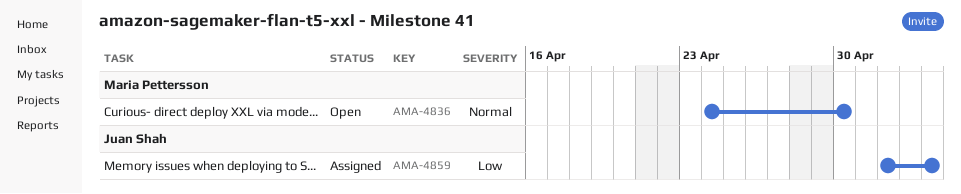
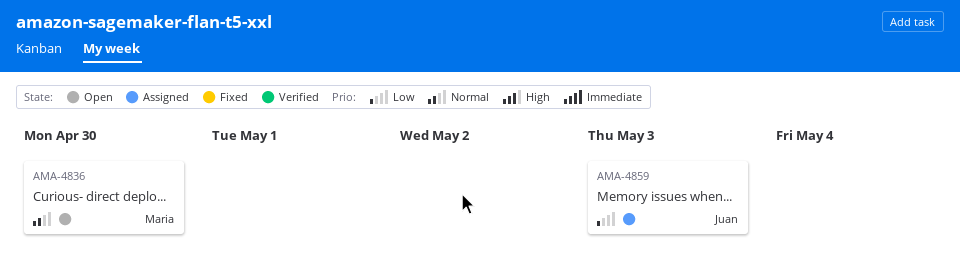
AMA-4859, due: May 4 -> May 3

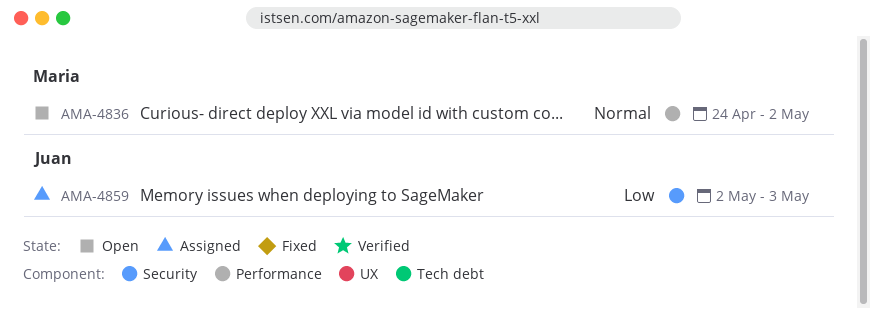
AMA-4836, due: Apr 30 -> May 2

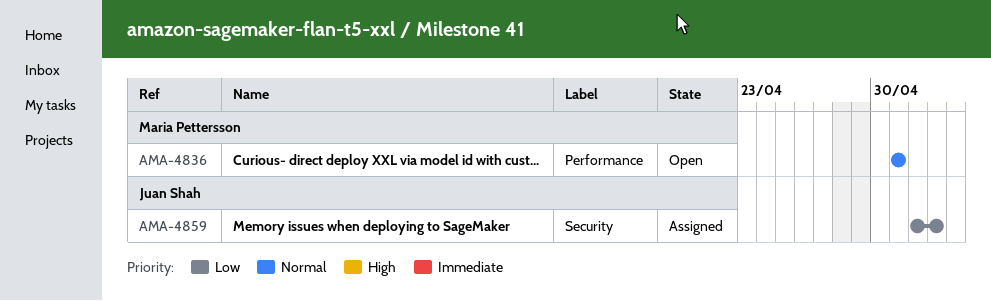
AMA-4836, start: Apr 24 -> May 1
AMA-4836, due: May 2 -> May 1

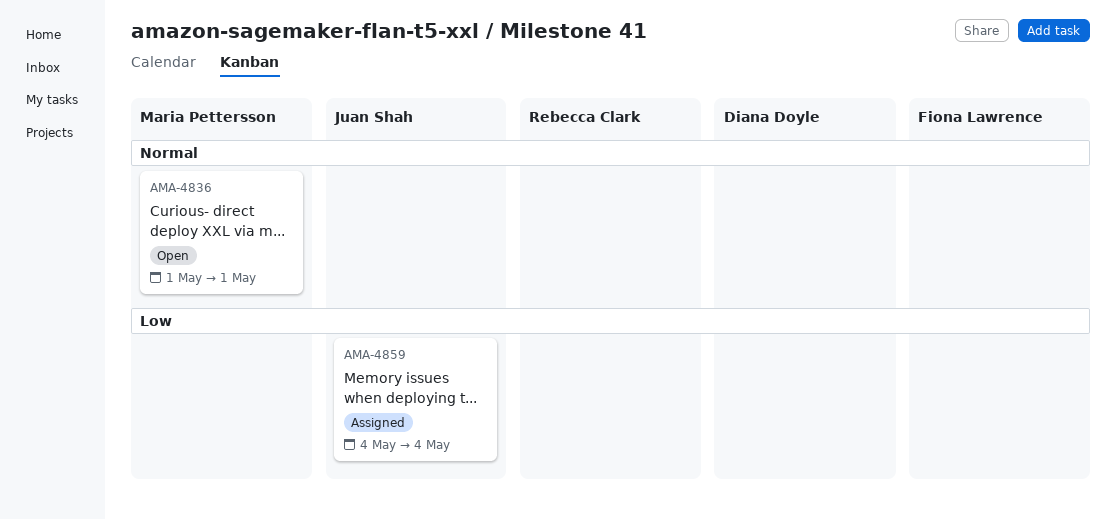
AMA-4859, start: May 2 -> May 4
AMA-4859, due: May 3 -> May 4

